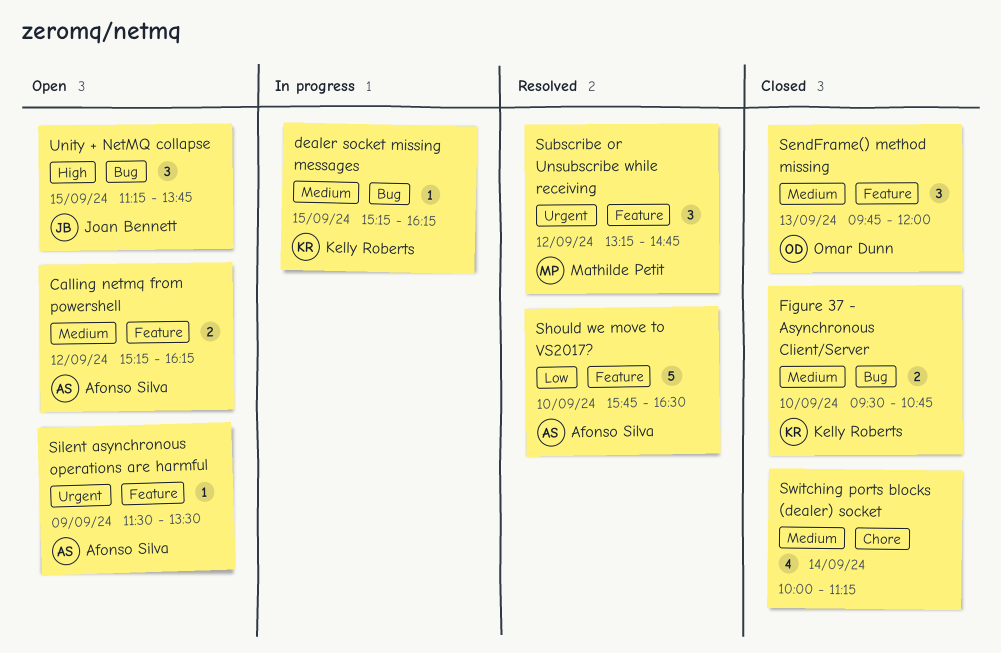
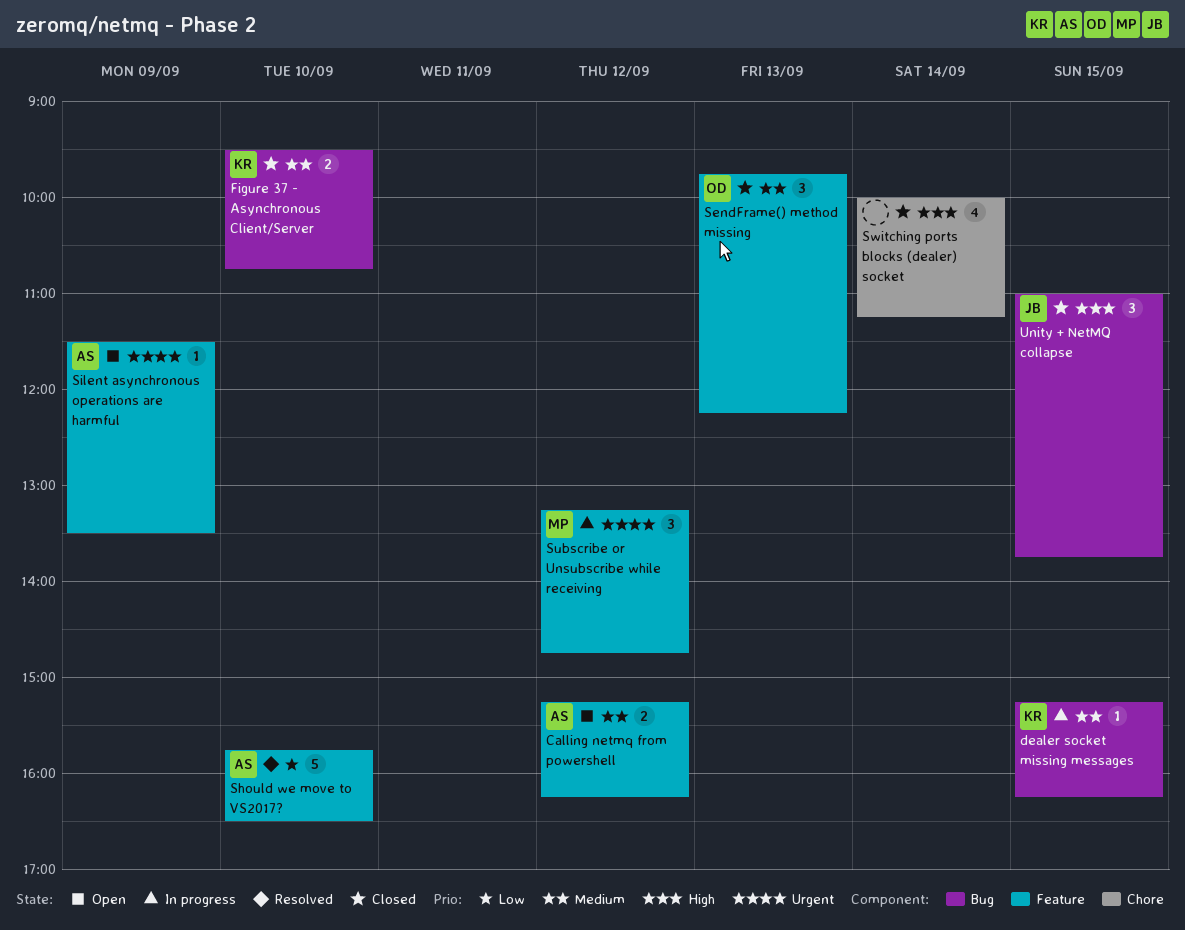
SendFrame() method missing, ends: 12:00 -> 12:15
Subscribe or Unsubscribe while receiving, status: Resolved -> In progress
Switching ports blocks (dealer) socket, priority: Medium -> High
Unity + NetMQ collapse, status: Open -> Closed
Unity + NetMQ collapse, begins: 11:15 -> 11:00

